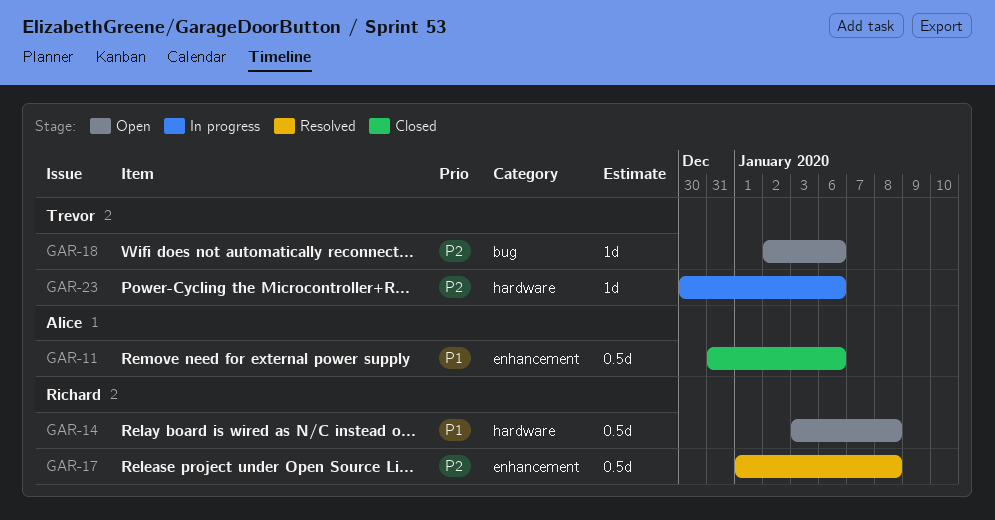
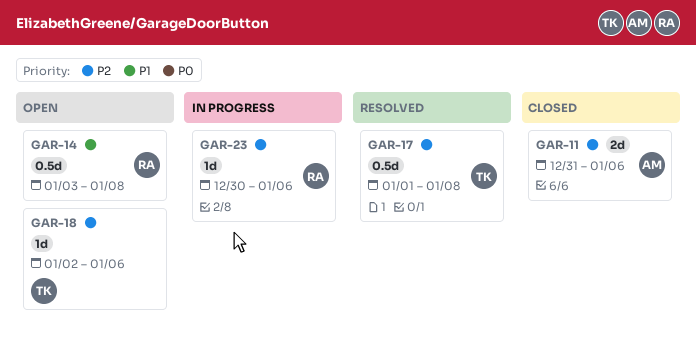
GAR-11, priority: P1 -> P2
GAR-11, estimate: 0.5d -> 2d
GAR-17, owner: Richard -> Trevor
GAR-23, owner: Trevor -> Richard

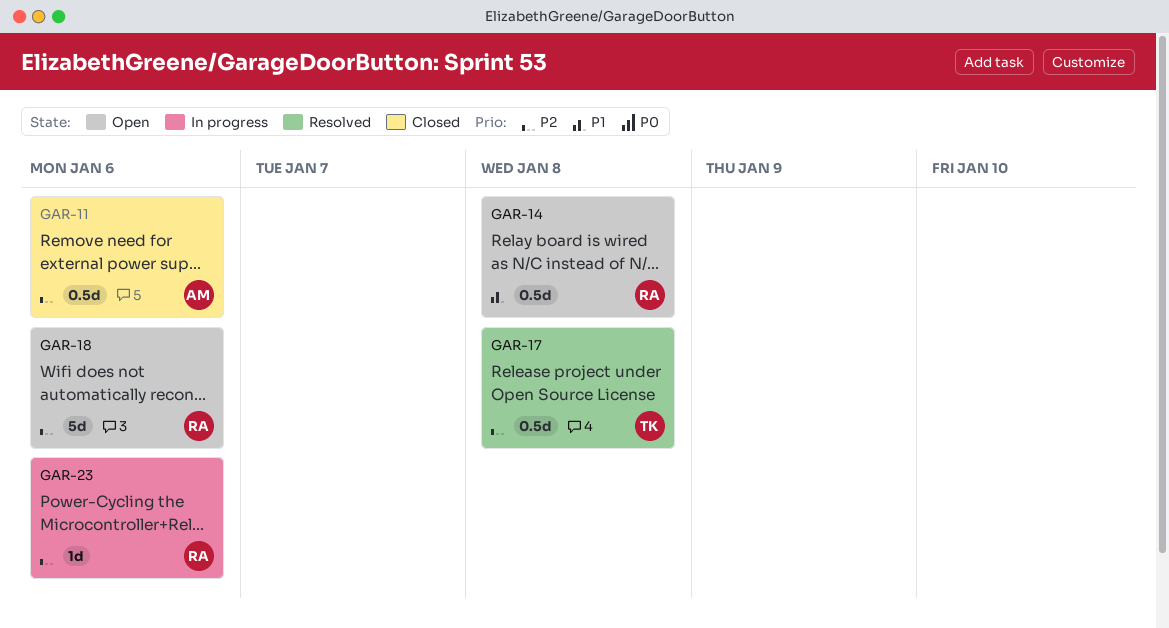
GAR-11, estimate: 2d -> 0.5d
GAR-18, owner: TK -> RA
GAR-18, estimate: 1d -> 5d

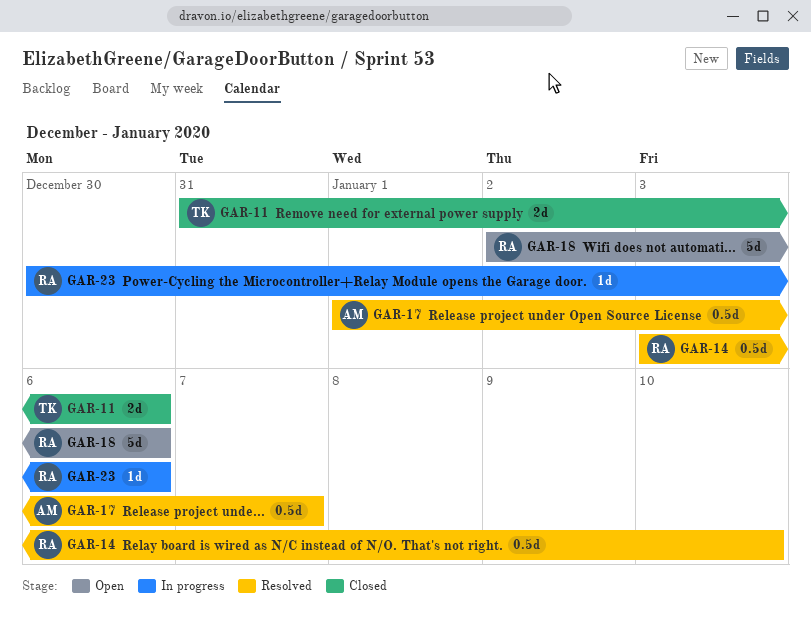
GAR-11, owner: AM -> TK
GAR-11, estimate: 0.5d -> 2d
GAR-14, status: Open -> Resolved
GAR-14, due: Jan 8 -> Jan 10
GAR-17, owner: TK -> AM
GAR-17, due: Jan 8 -> Jan 7

